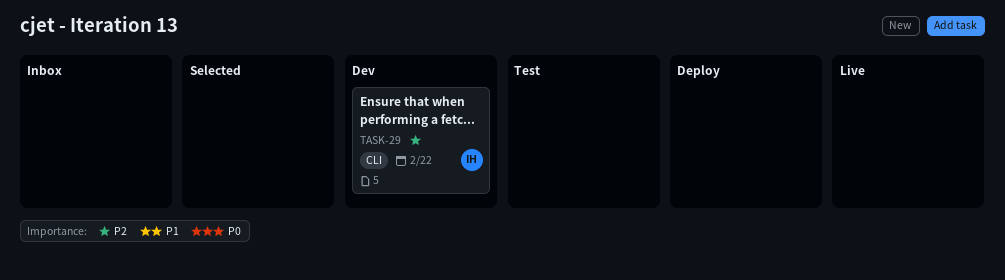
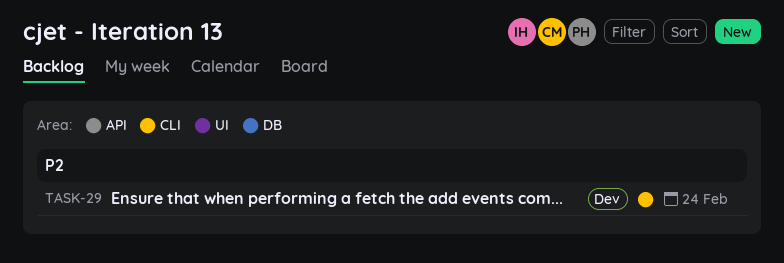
TASK-29, due: Feb 22 -> Feb 24

